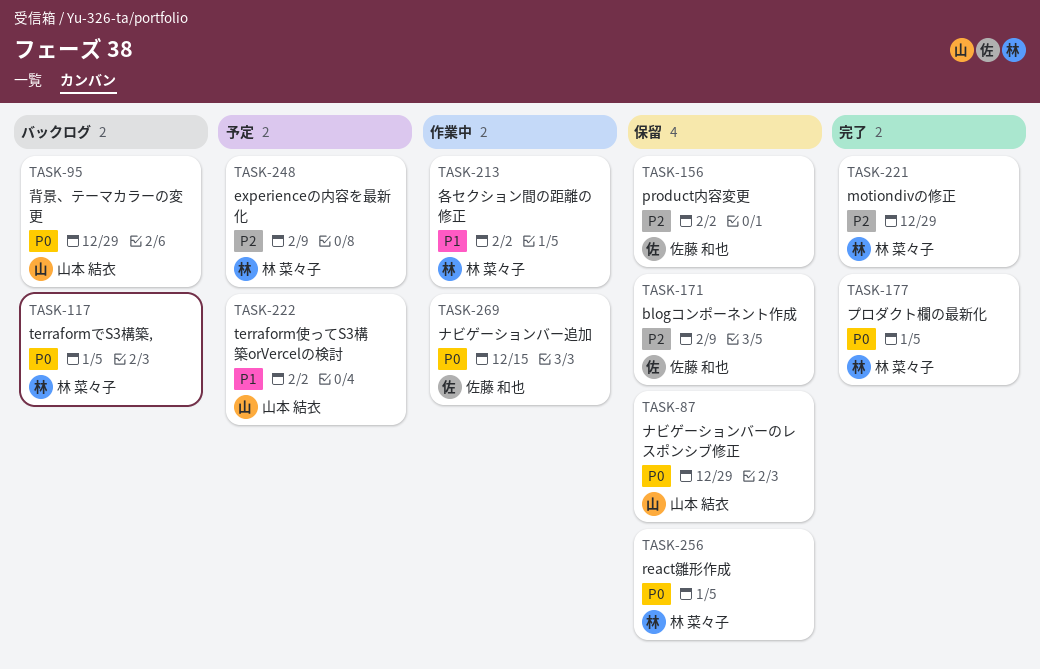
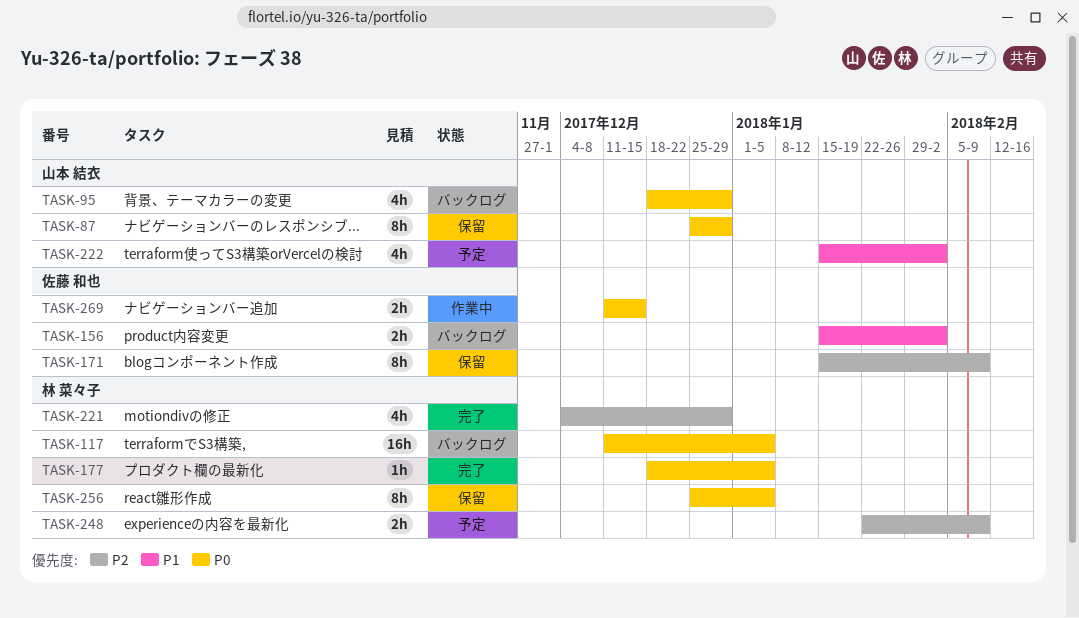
TASK-156, status: 保留 -> バックログ
TASK-156, priority: P2 -> P1
TASK-213: present -> none

